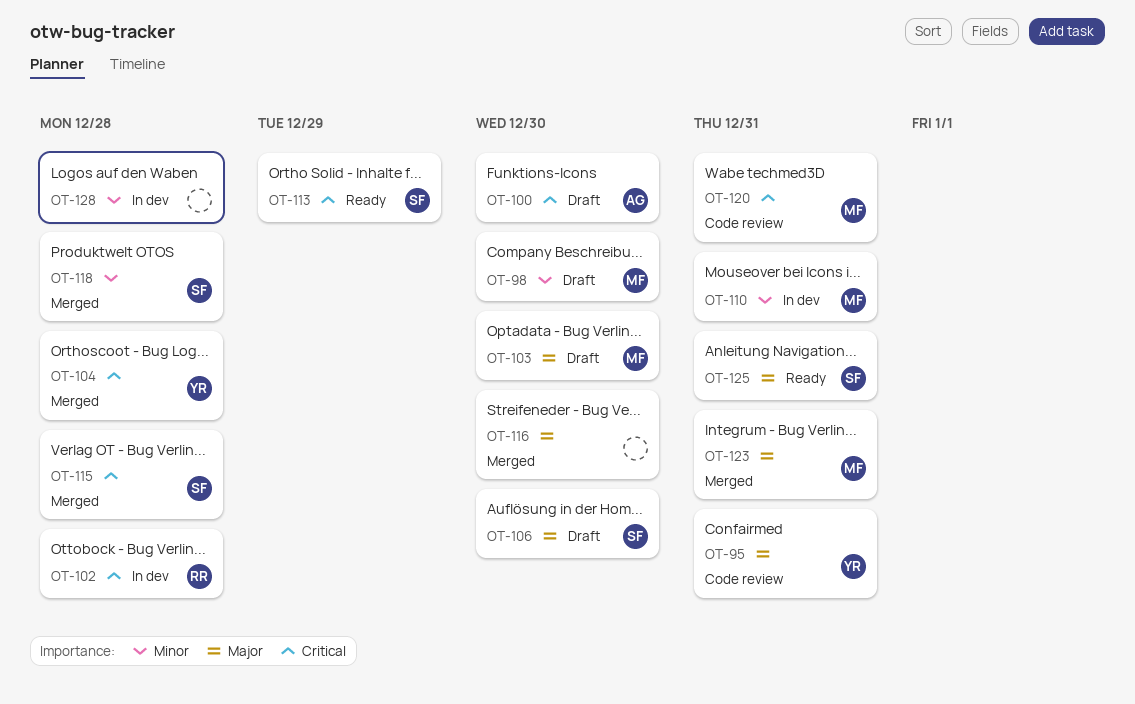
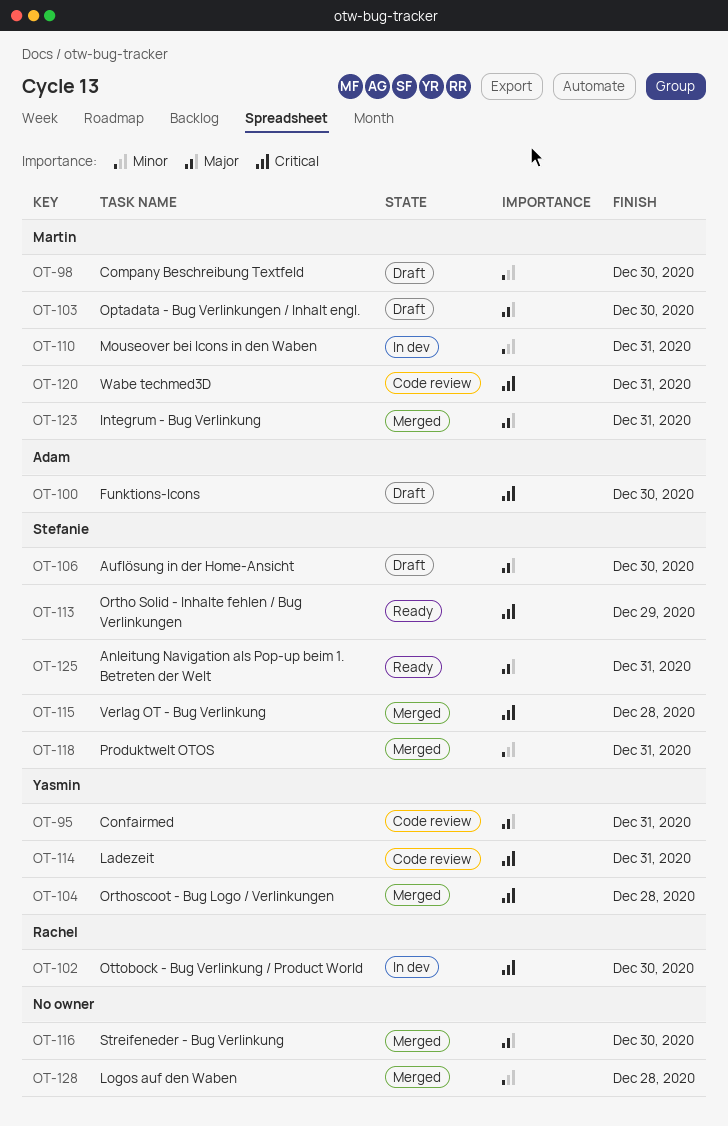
OT-102, due: Dec 28 -> Dec 30
OT-114: none -> present
OT-118, due: Dec 28 -> Dec 31
OT-128, status: In dev -> Merged

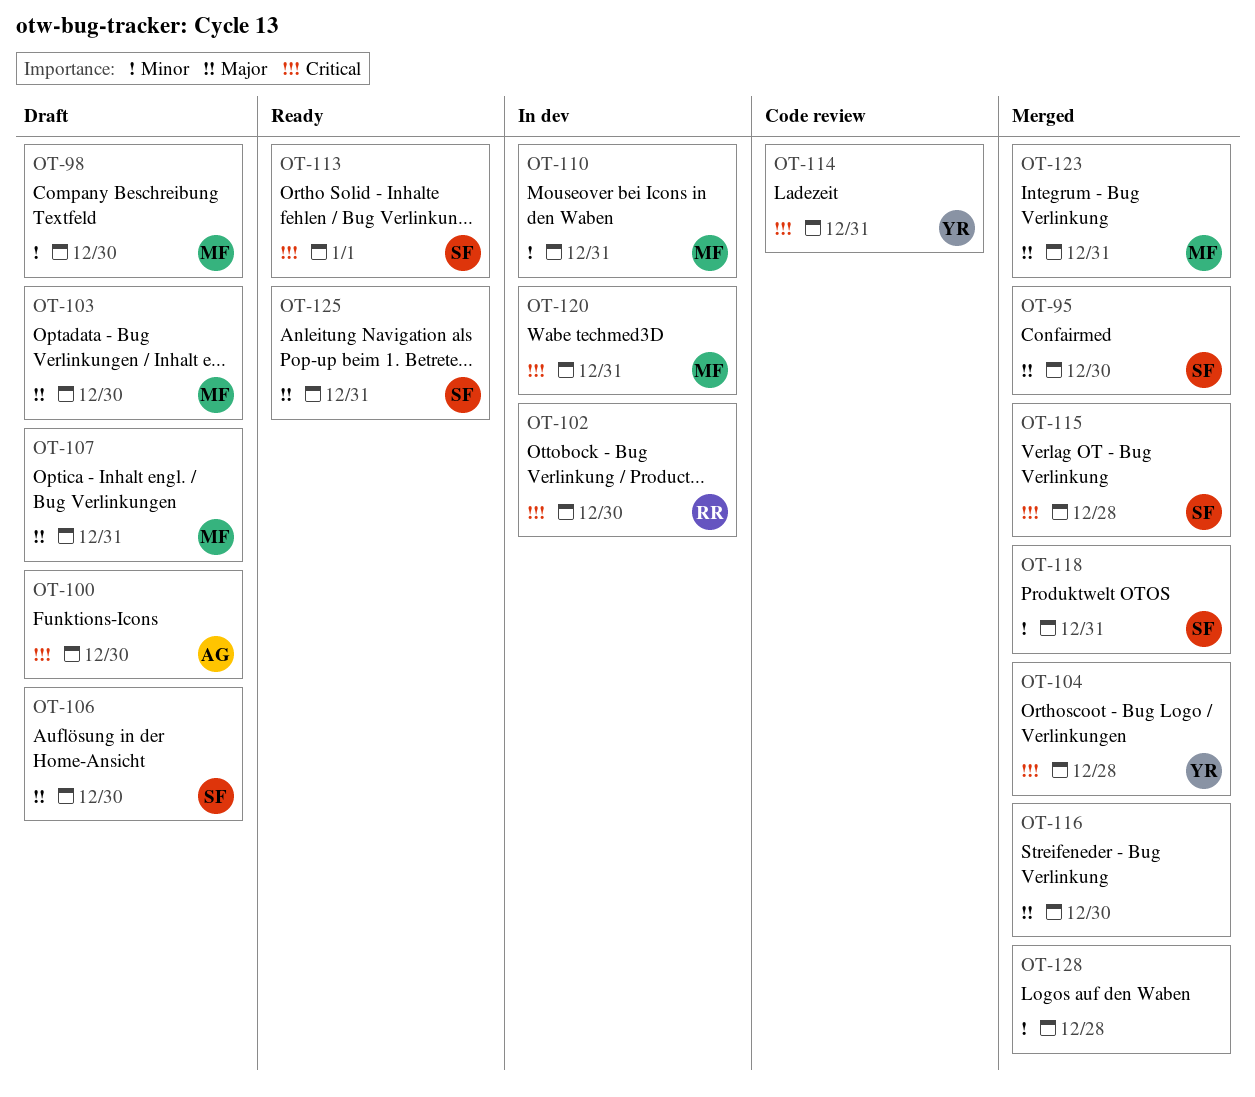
OT-95, status: Code review -> Merged
OT-95, owner: Yasmin -> Stefanie
OT-95, due: Dec 31 -> Dec 30
OT-107: none -> present
OT-113, due: Dec 29 -> Jan 1
OT-120, status: Code review -> In dev

